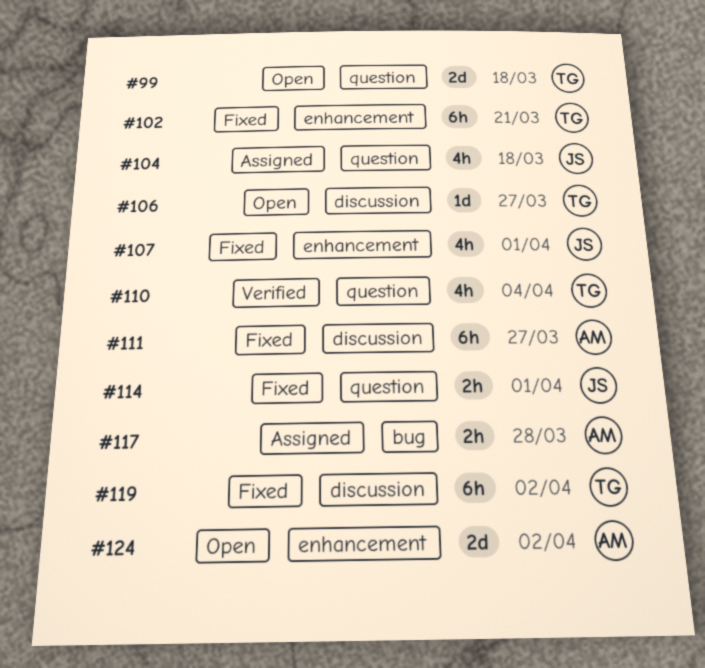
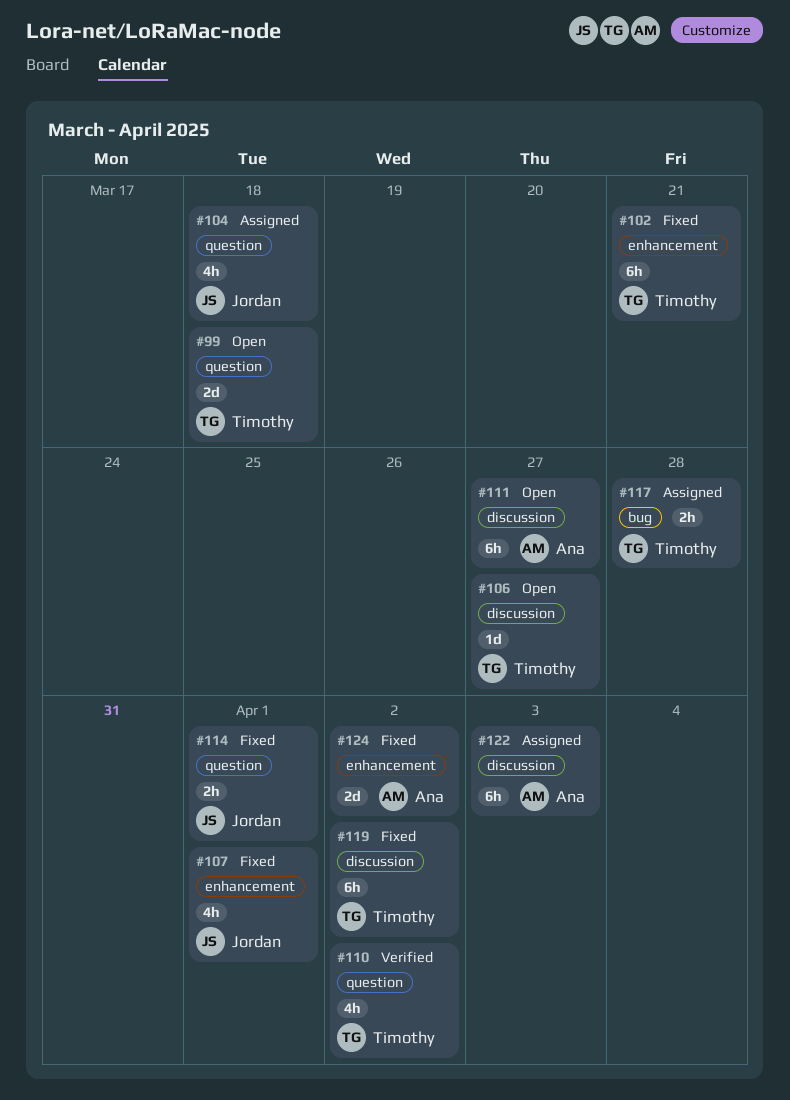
#110, due: Apr 4 -> Apr 2
#111, status: Fixed -> Open
#117, owner: Ana -> Timothy
#122: none -> present
#124, status: Open -> Fixed

